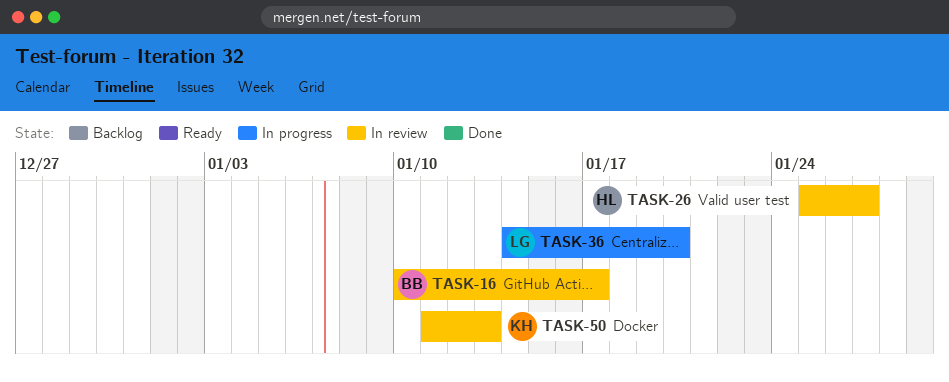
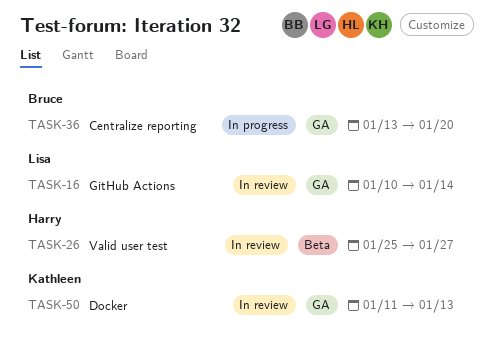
TASK-16, owner: Bruce -> Lisa
TASK-16, due: Jan 17 -> Jan 14
TASK-36, owner: Lisa -> Bruce
TASK-36, start: Jan 14 -> Jan 13

